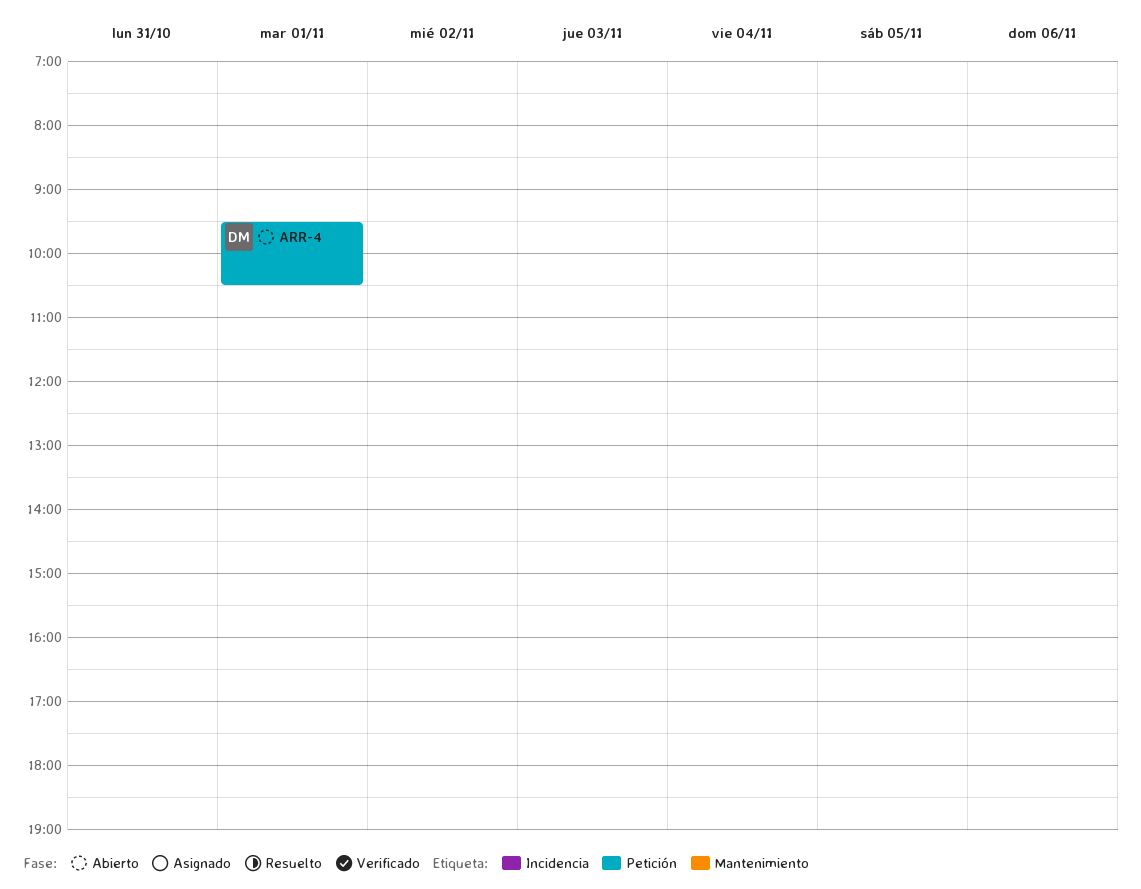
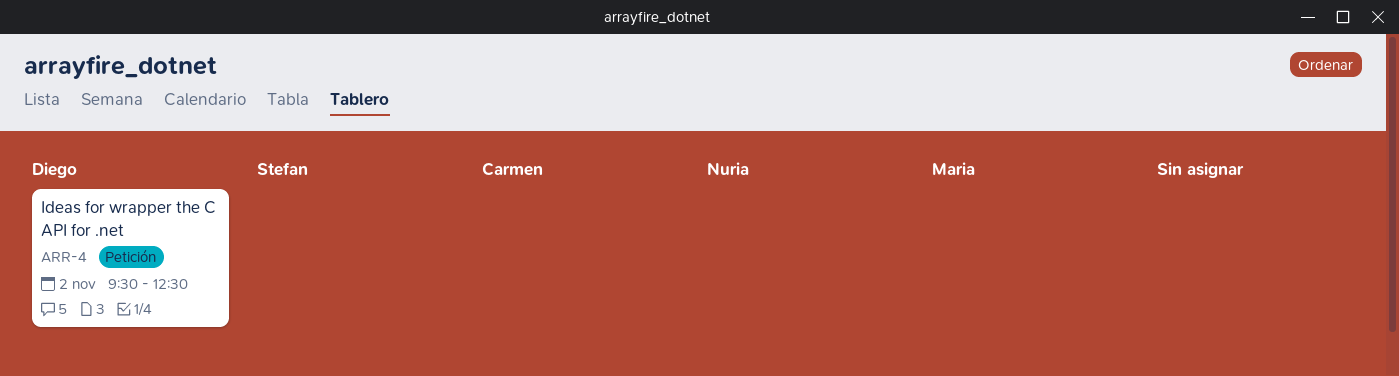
ARR-4, day: Nov 1 -> Nov 2
ARR-4, ends: 10:30 -> 12:30

